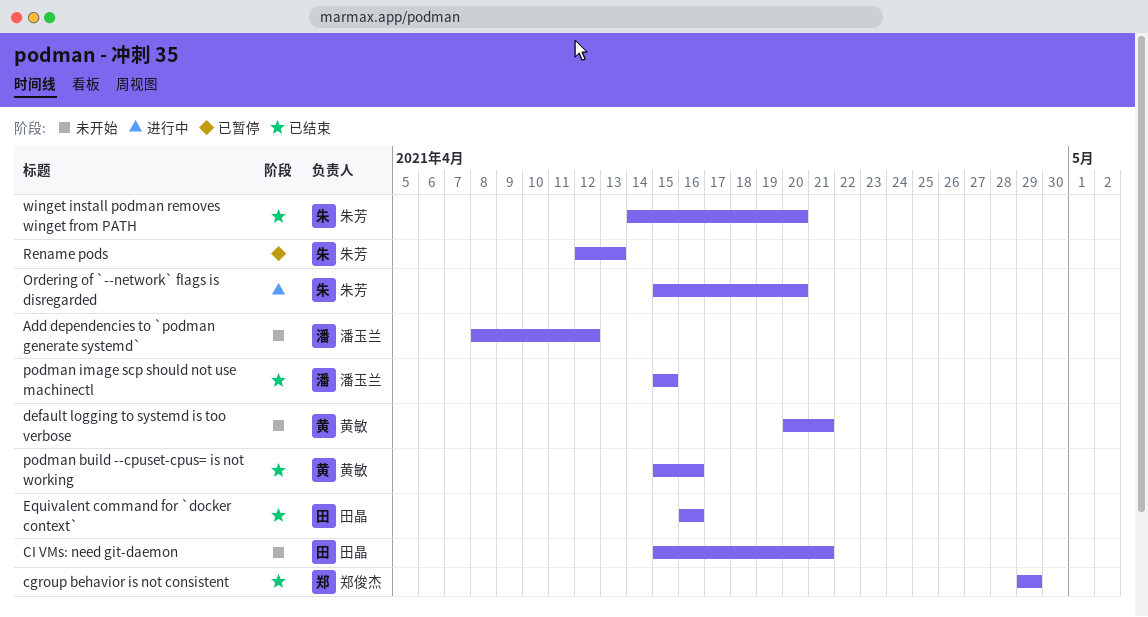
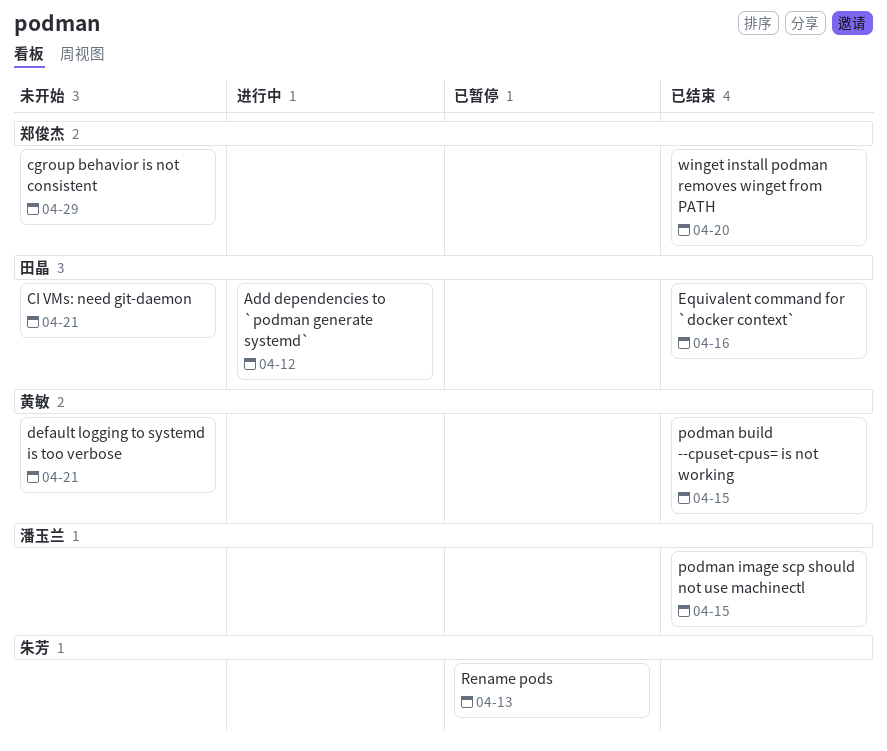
Add dependencies to `podman generate systemd`, status: 未开始 -> 进行中
Add dependencies to `podman generate systemd`, owner: 潘玉兰 -> 田晶
cgroup behavior is not consistent, status: 已结束 -> 未开始
Ordering of `--network` flags is disregarded: present -> none
podman build --cpuset-cpus= is not working, due: Apr 16 -> Apr 15
winget install podman removes winget from PATH, owner: 朱芳 -> 郑俊杰

